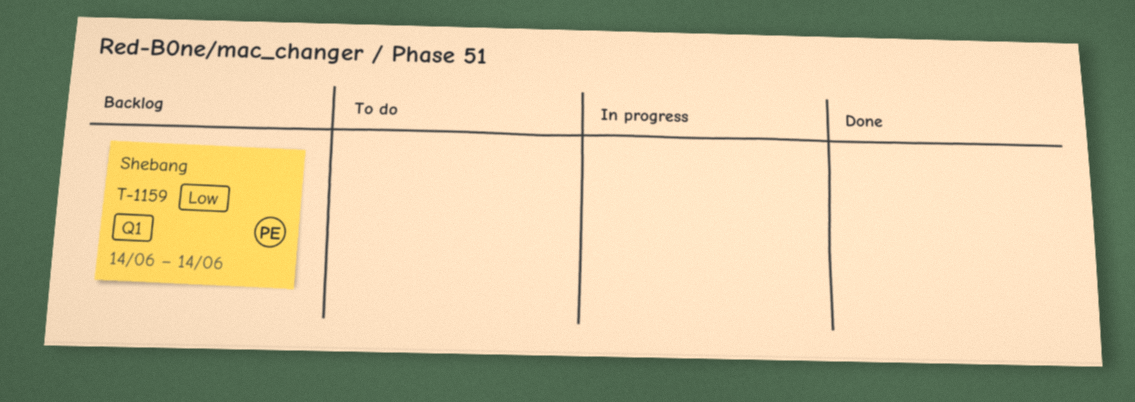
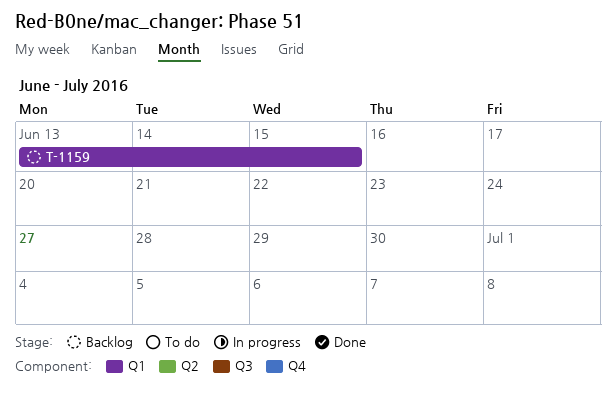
T-1159, start: Jun 14 -> Jun 13
T-1159, due: Jun 14 -> Jun 15

